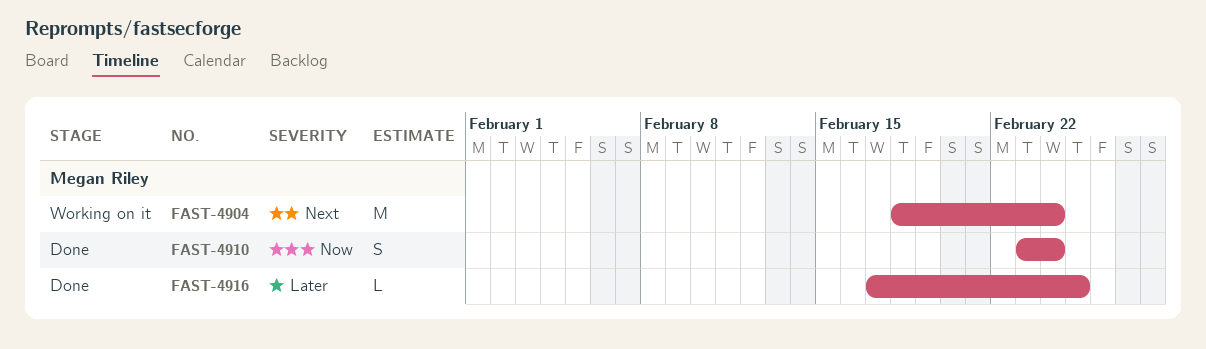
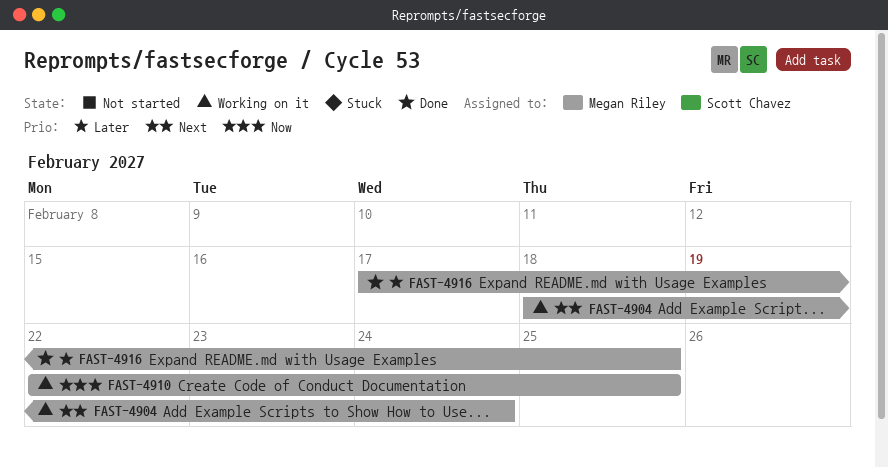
FAST-4910, status: Done -> Working on it
FAST-4910, start: Feb 23 -> Feb 22
FAST-4910, due: Feb 24 -> Feb 25

